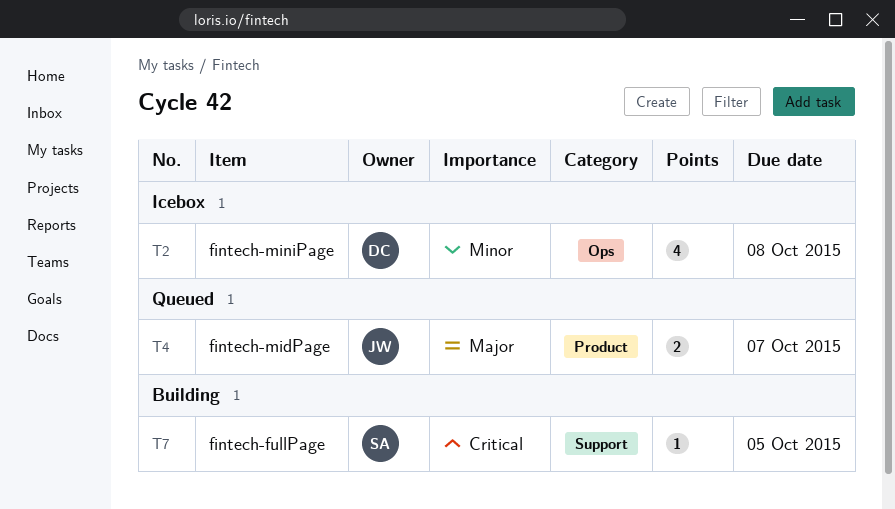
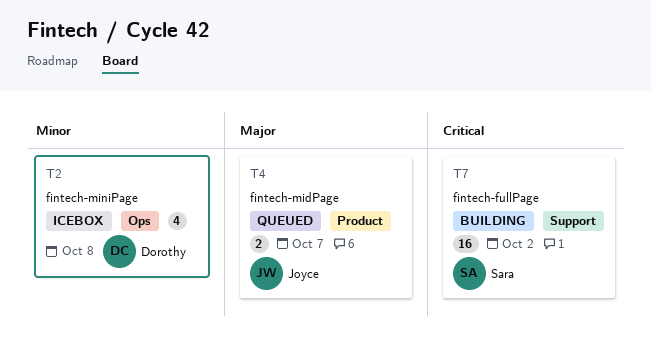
T7, estimate: 1 -> 16
T7, due: Oct 5 -> Oct 2

